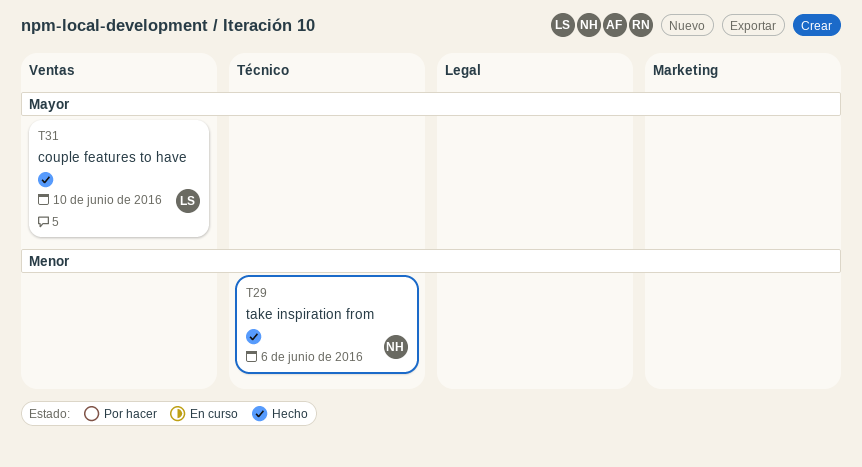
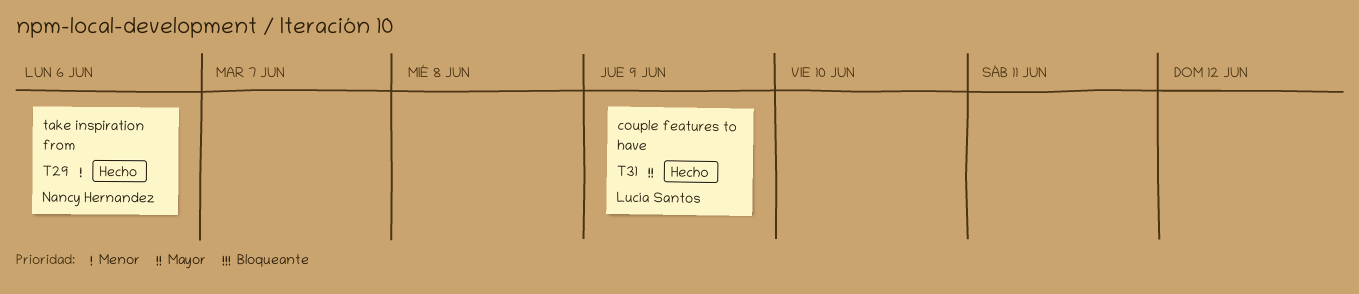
T31, due: Jun 10 -> Jun 9

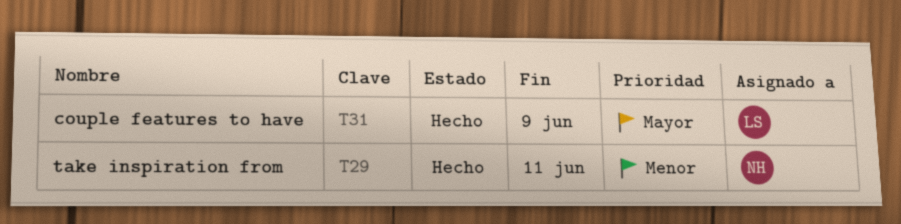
T29, due: Jun 6 -> Jun 11

